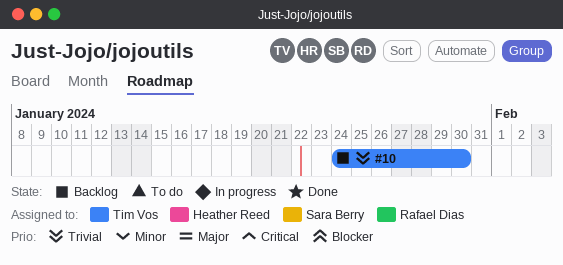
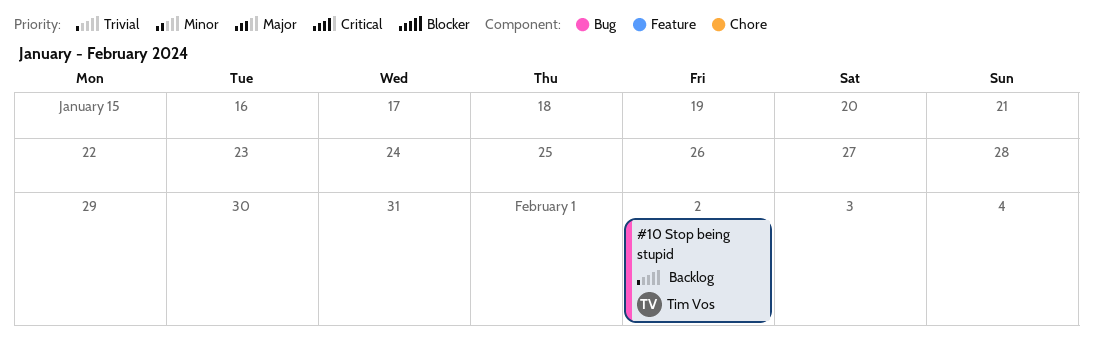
#10, due: Jan 30 -> Feb 2

